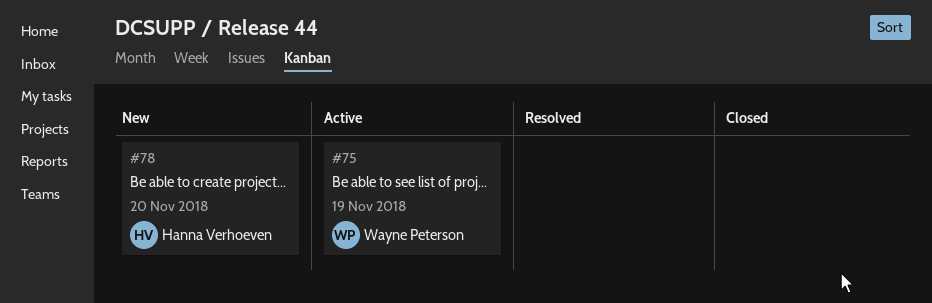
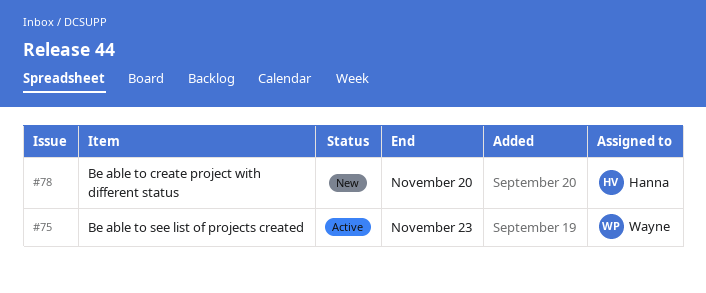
#75, due: Nov 19 -> Nov 23

